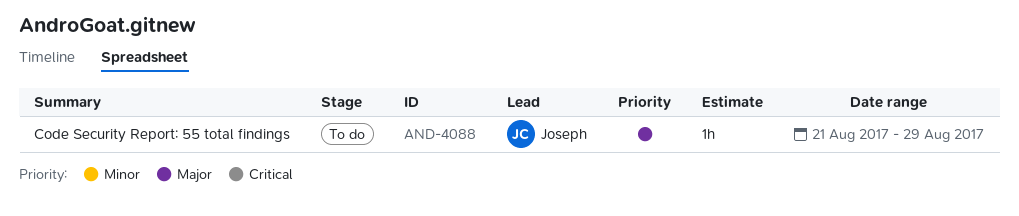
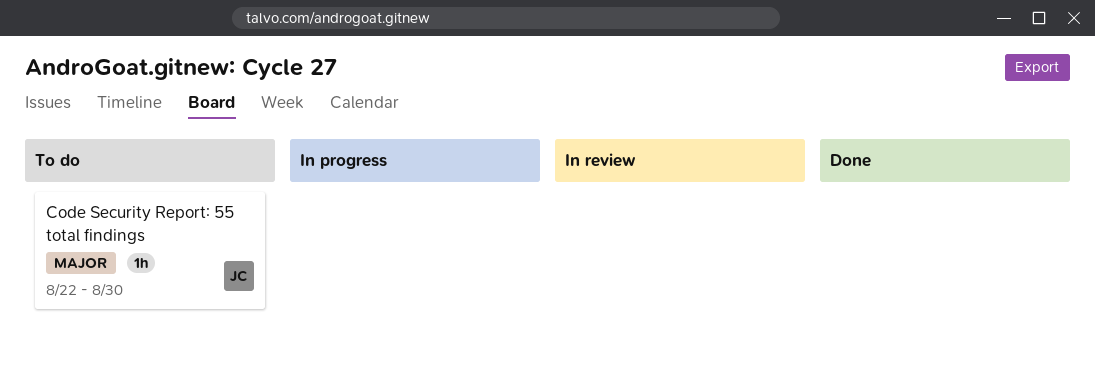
Code Security Report: 55 total findings, start: Aug 21 -> Aug 22
Code Security Report: 55 total findings, due: Aug 29 -> Aug 30

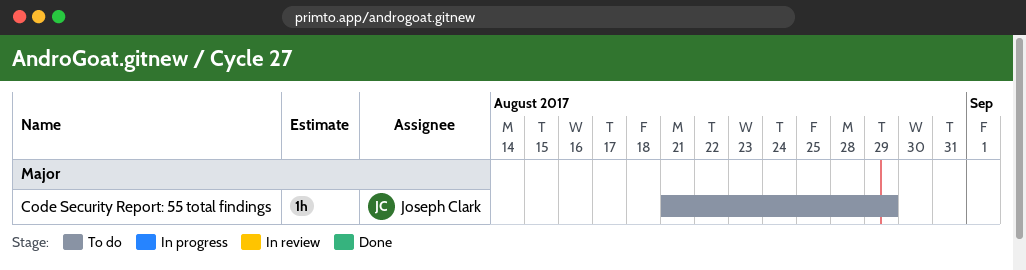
Code Security Report: 55 total findings, start: Aug 22 -> Aug 21
Code Security Report: 55 total findings, due: Aug 30 -> Aug 29

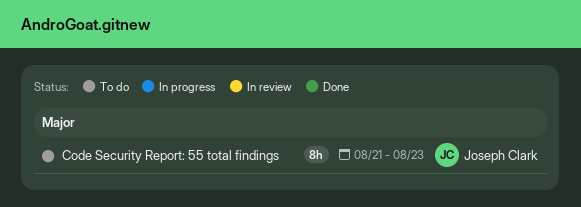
Code Security Report: 55 total findings, estimate: 1h -> 8h
Code Security Report: 55 total findings, due: Aug 29 -> Aug 23

